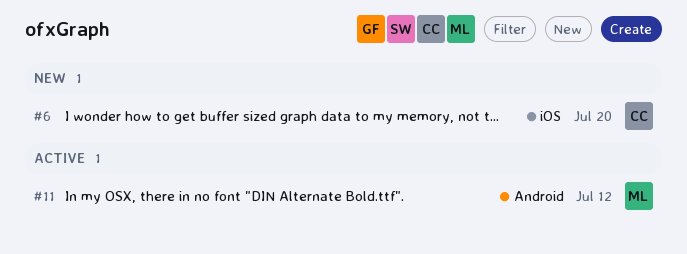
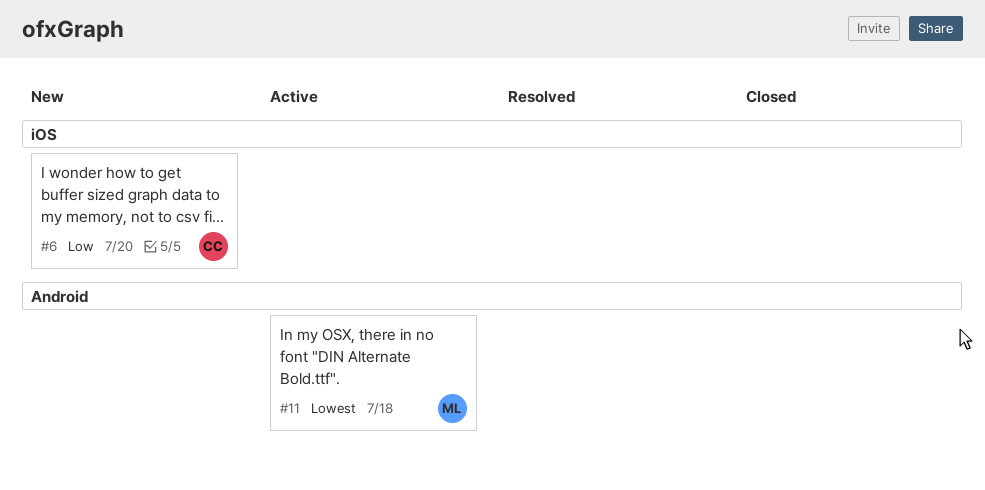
#11, due: Jul 12 -> Jul 18

